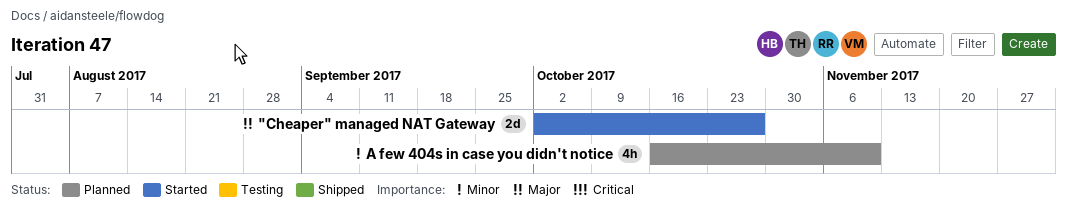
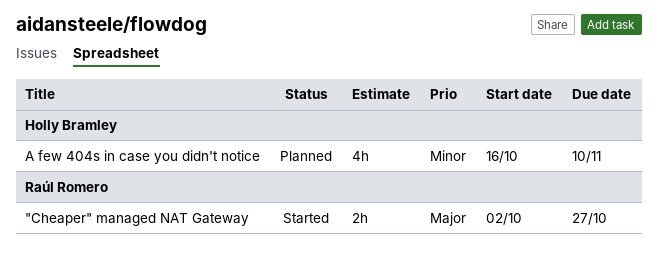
"Cheaper" managed NAT Gateway, estimate: 2d -> 2h

